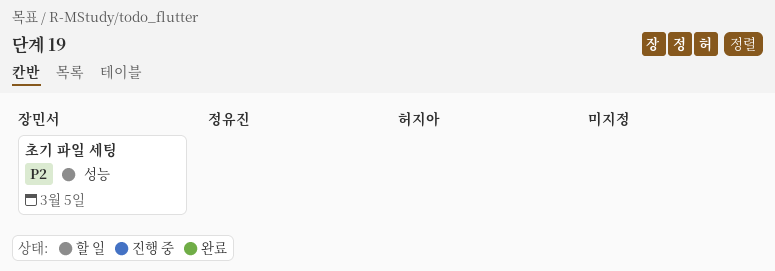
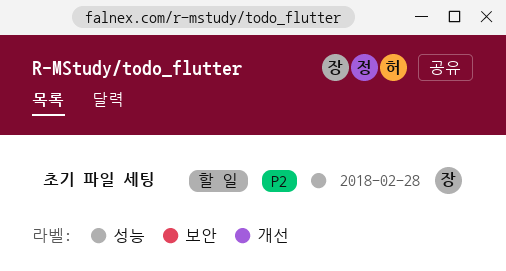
초기 파일 세팅, due: Mar 5 -> Feb 28

